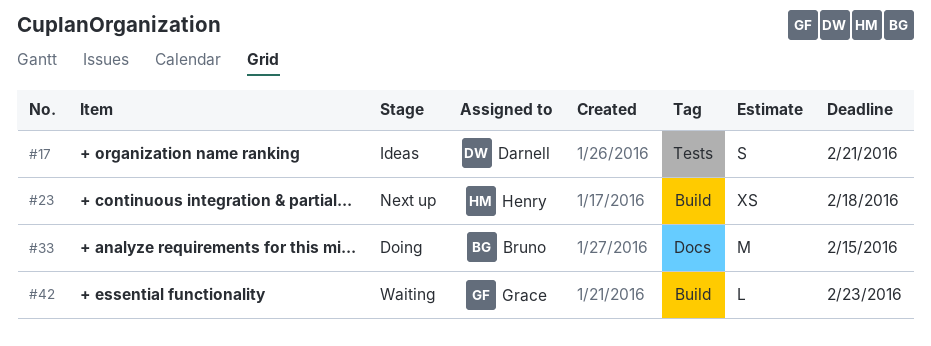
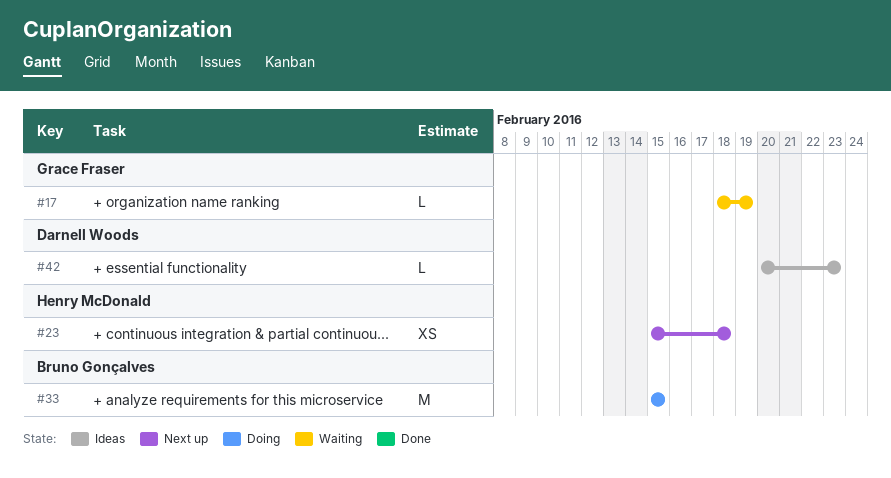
#17, status: Ideas -> Waiting
#17, owner: Darnell Woods -> Grace Fraser
#17, estimate: S -> L
#17, due: Feb 21 -> Feb 19
#42, status: Waiting -> Ideas
#42, owner: Grace Fraser -> Darnell Woods

